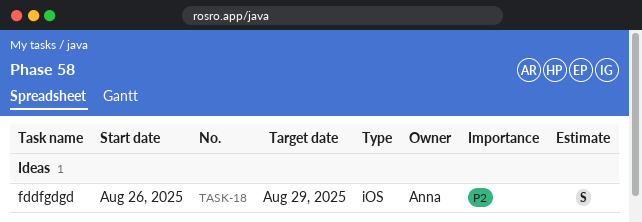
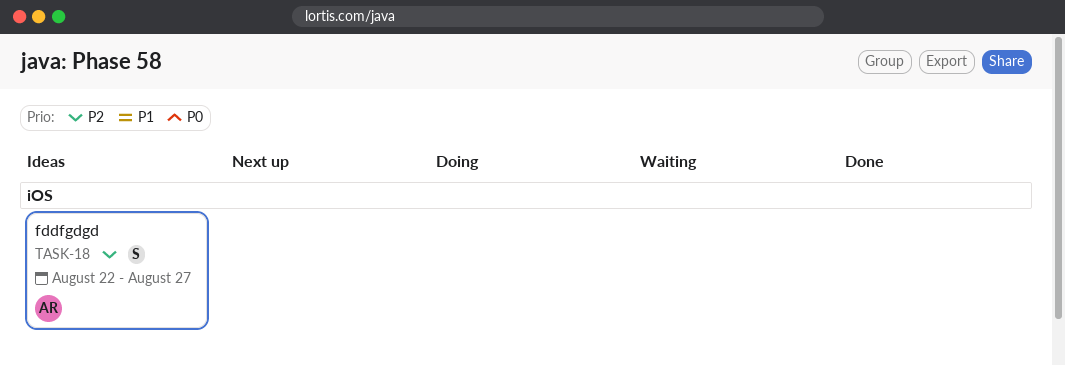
TASK-18, start: Aug 26 -> Aug 22
TASK-18, due: Aug 29 -> Aug 27

